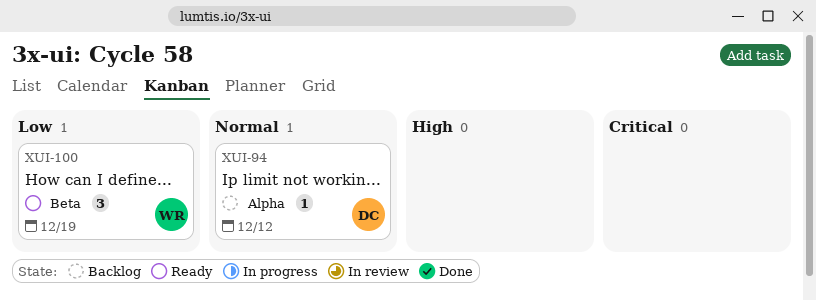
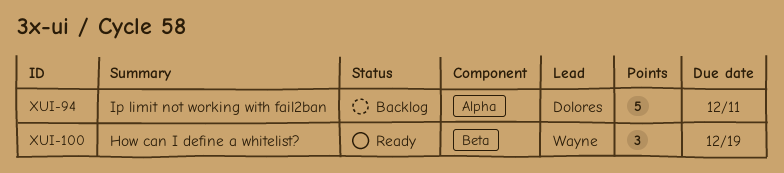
XUI-94, estimate: 1 -> 5
XUI-94, due: Dec 12 -> Dec 11

